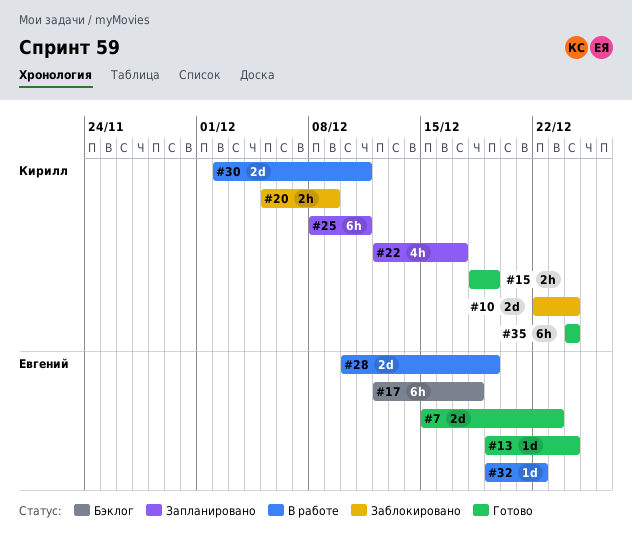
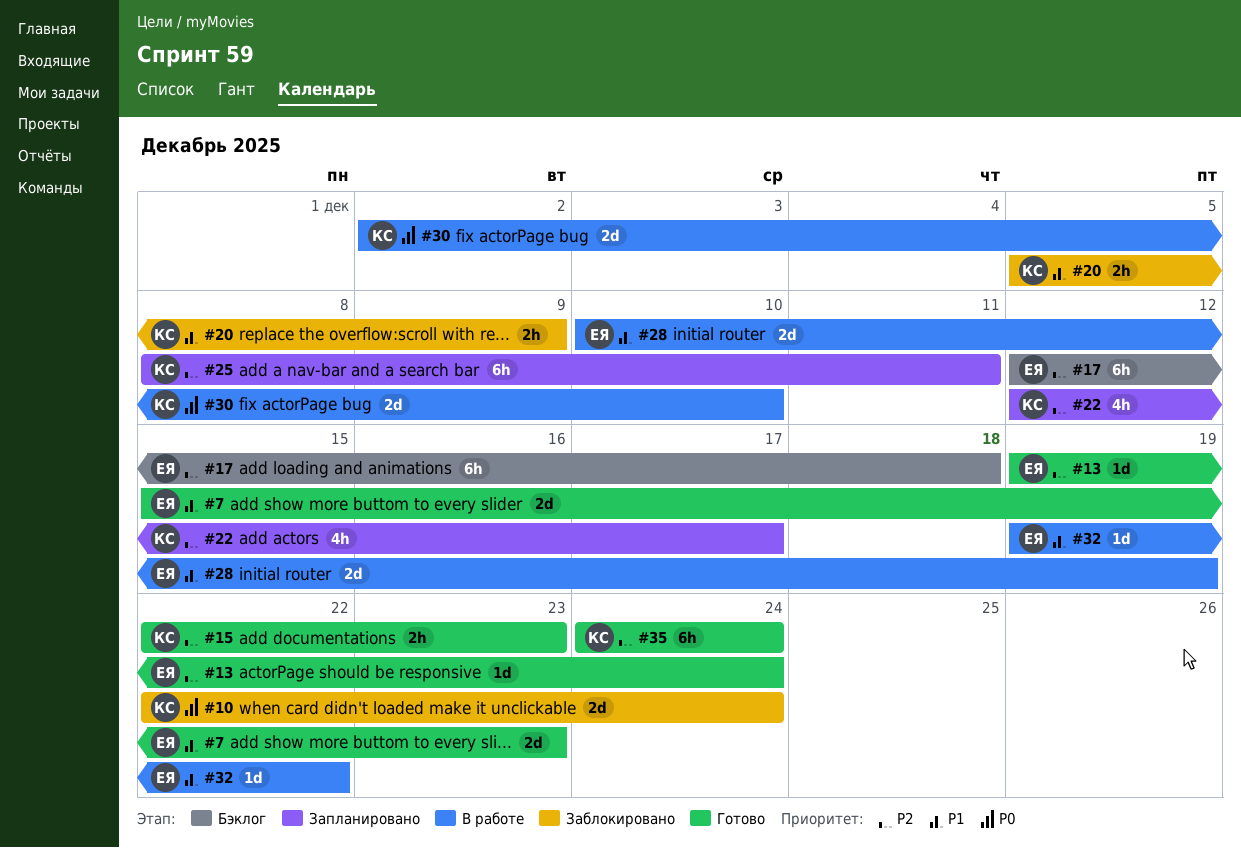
#15, start: Dec 18 -> Dec 22
#15, due: Dec 19 -> Dec 23
#30, due: Dec 11 -> Dec 10

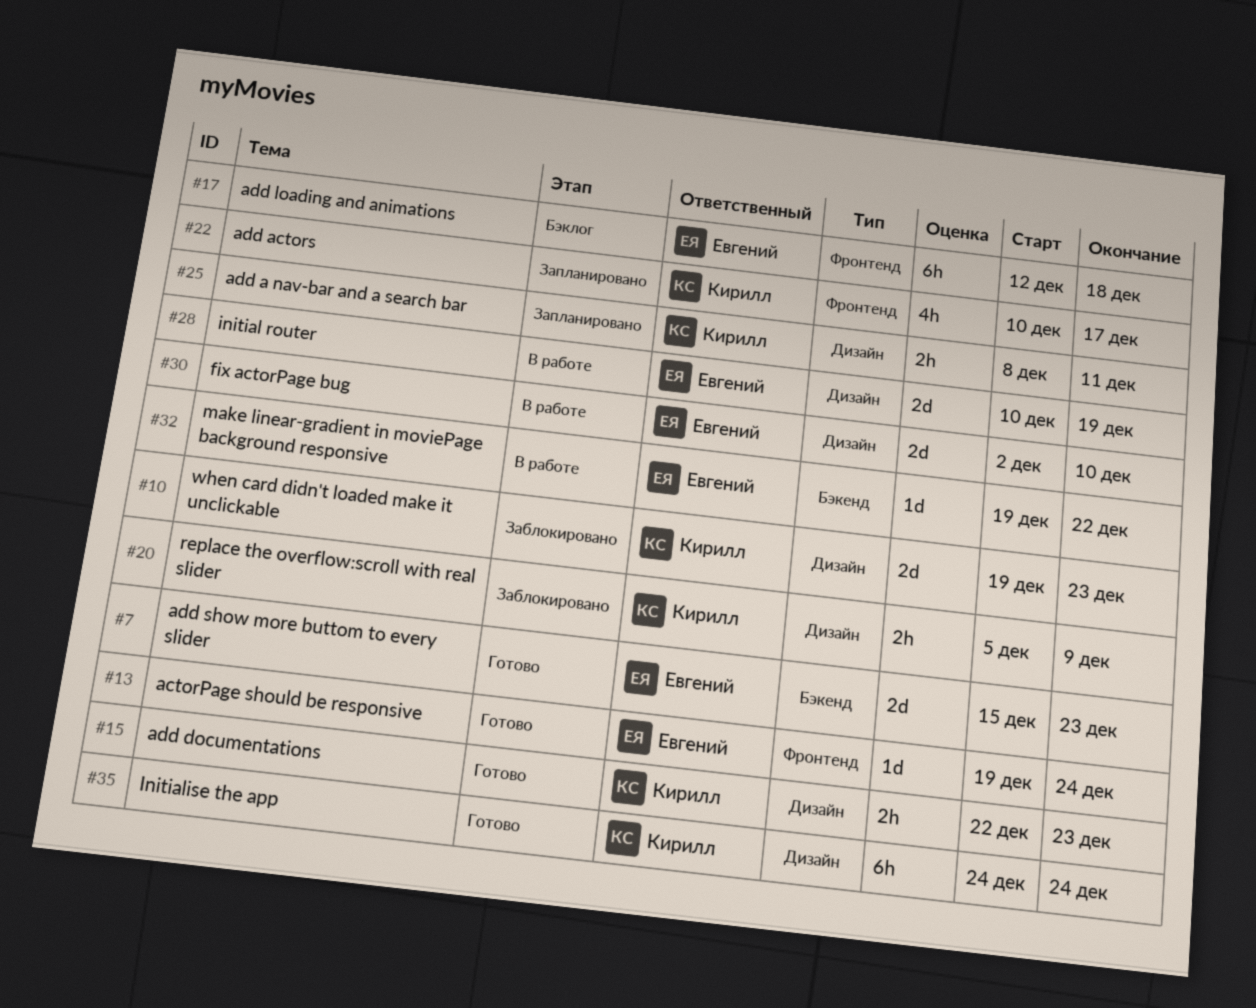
#10, start: Dec 22 -> Dec 19
#10, due: Dec 24 -> Dec 23
#22, start: Dec 12 -> Dec 10
#25, estimate: 6h -> 2h
#30, owner: Кирилл -> Евгений

